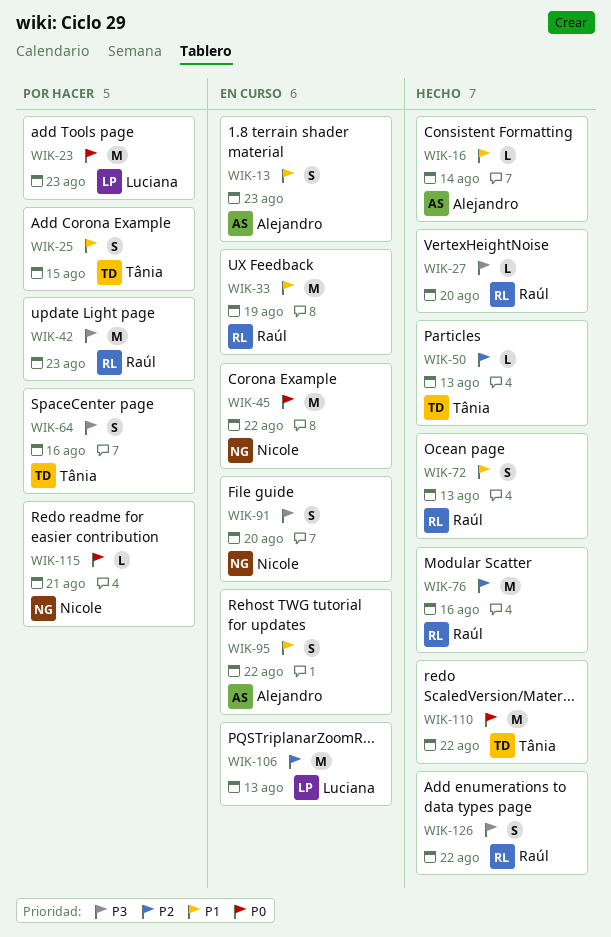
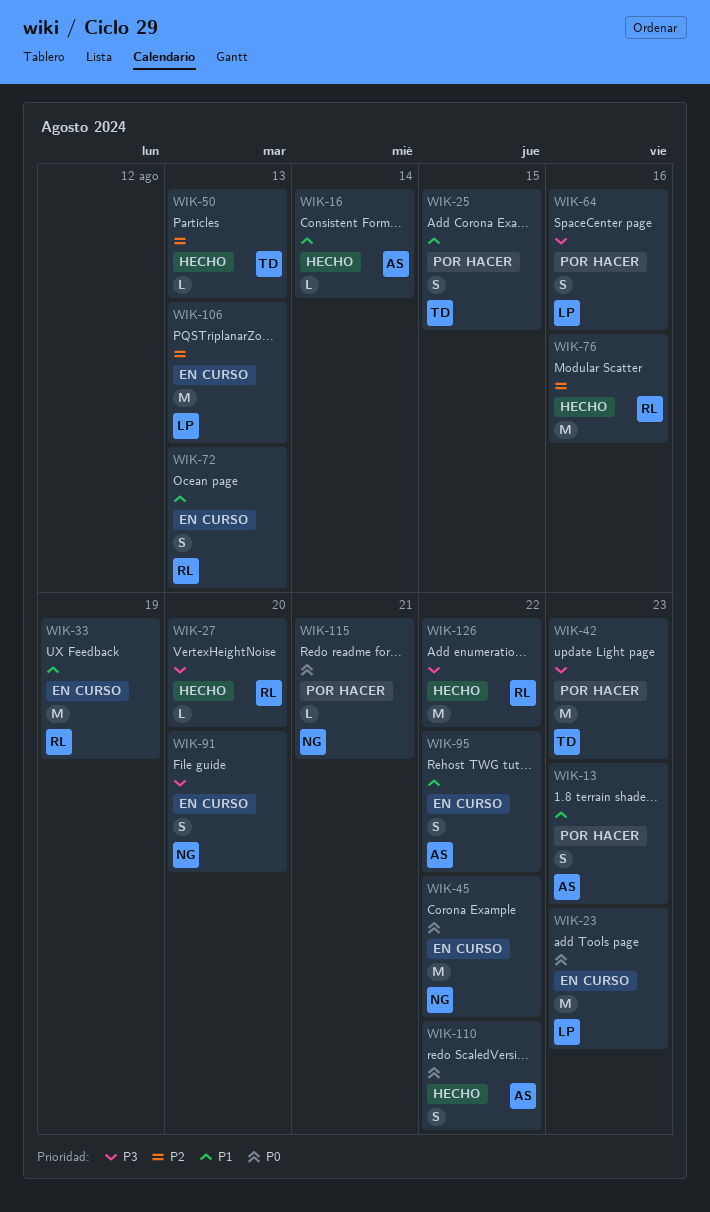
WIK-13, status: En curso -> Por hacer
WIK-23, status: Por hacer -> En curso
WIK-42, owner: Raúl -> Tânia
WIK-64, owner: Tânia -> Luciana
WIK-72, status: Hecho -> En curso
WIK-110, owner: Tânia -> Alejandro
WIK-110, estimate: M -> S
WIK-126, estimate: S -> M

